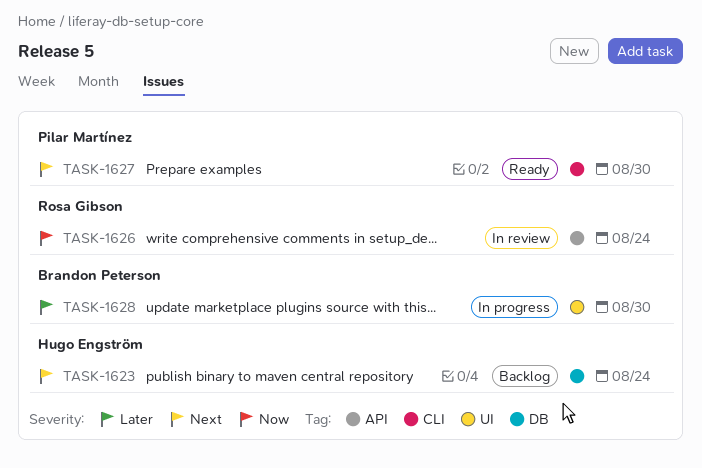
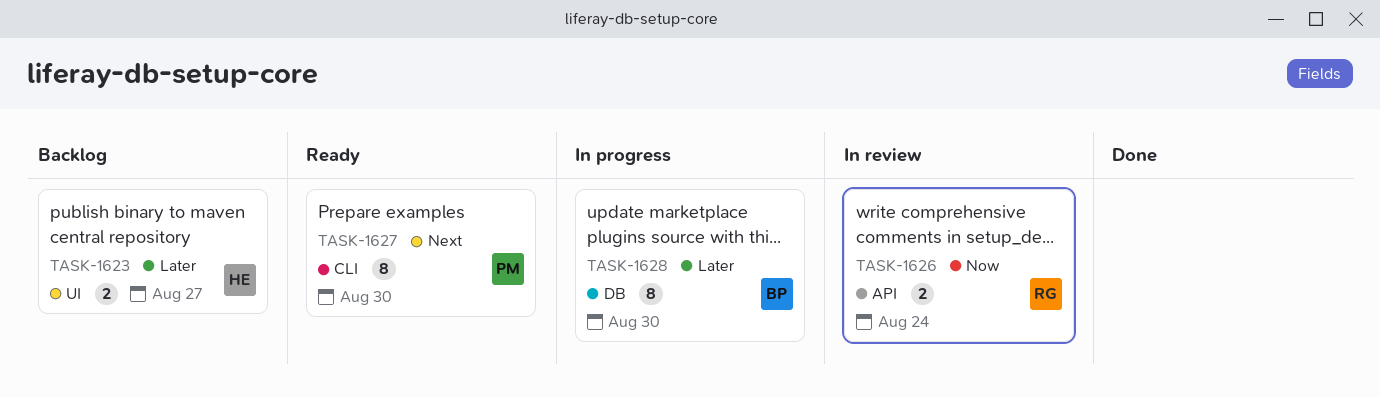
TASK-1623, priority: Next -> Later
TASK-1623, label: DB -> UI
TASK-1623, due: Aug 24 -> Aug 27
TASK-1628, label: UI -> DB

